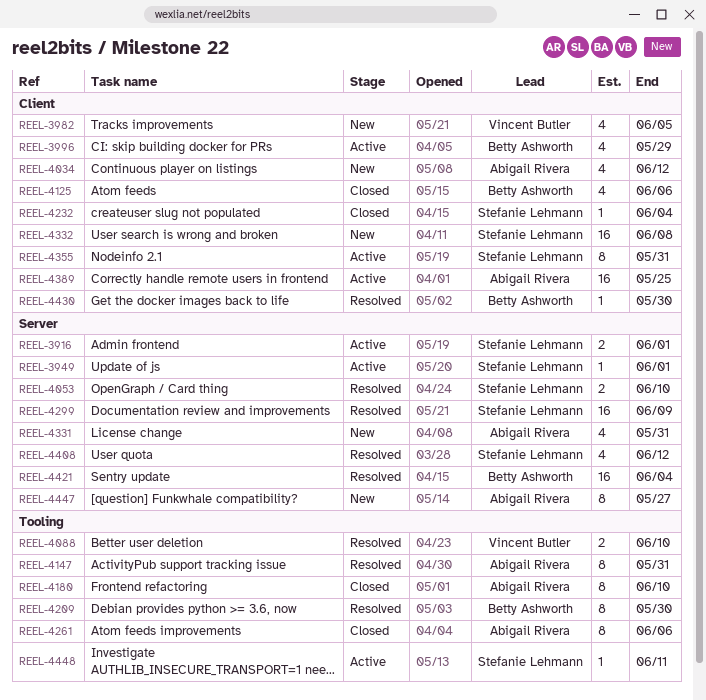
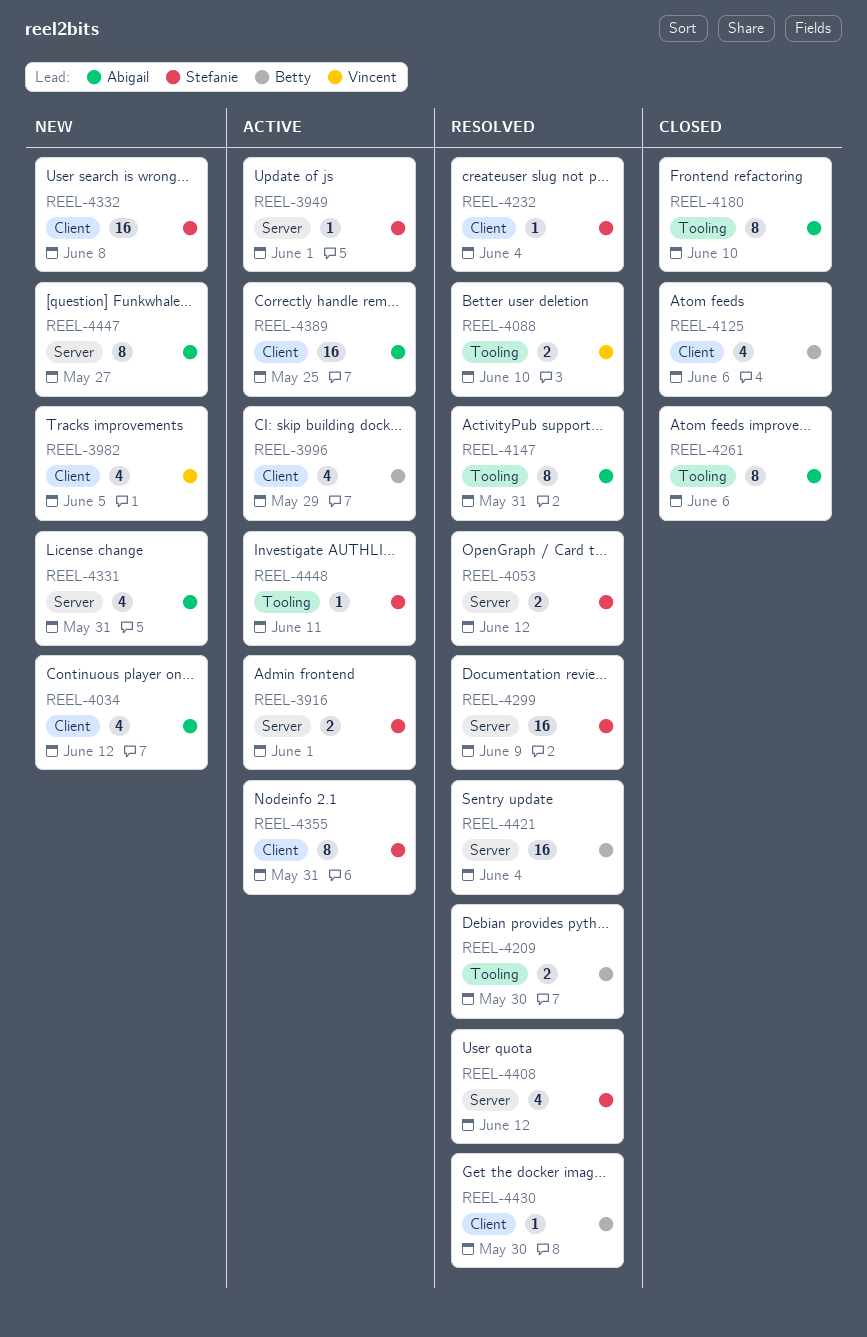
REEL-4053, due: Jun 10 -> Jun 12
REEL-4209, estimate: 8 -> 2
REEL-4232, status: Closed -> Resolved

